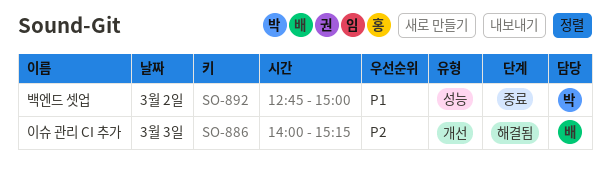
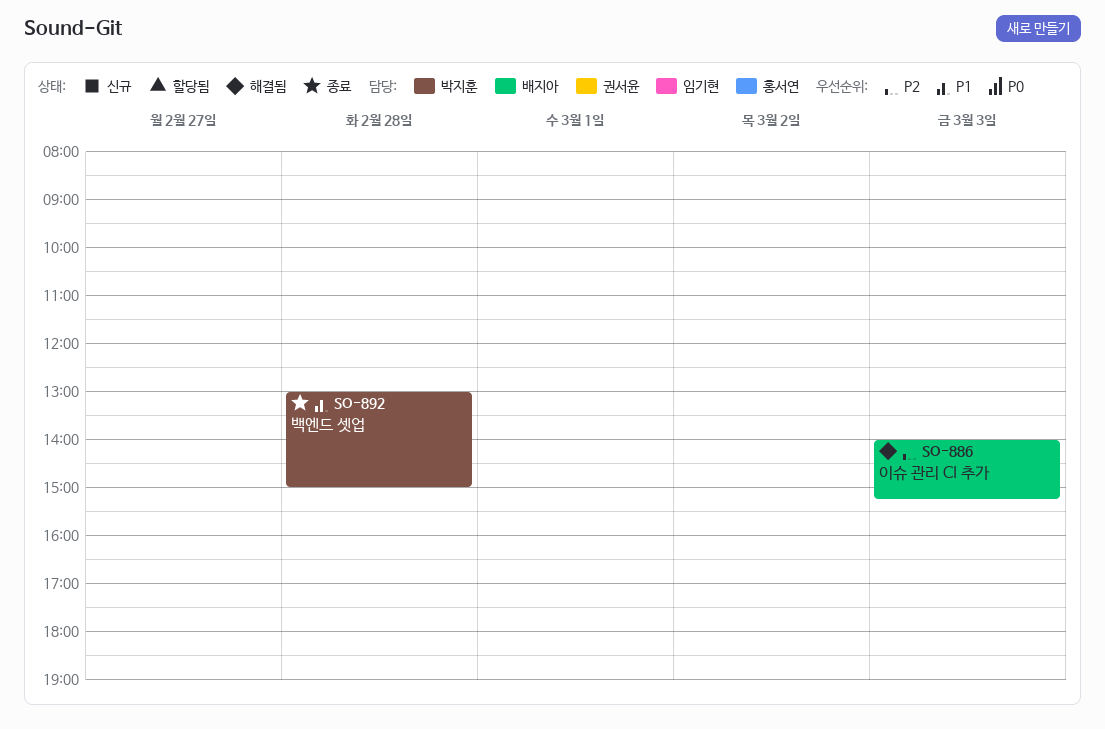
SO-892, day: Mar 2 -> Feb 28
SO-892, begins: 12:45 -> 13:00

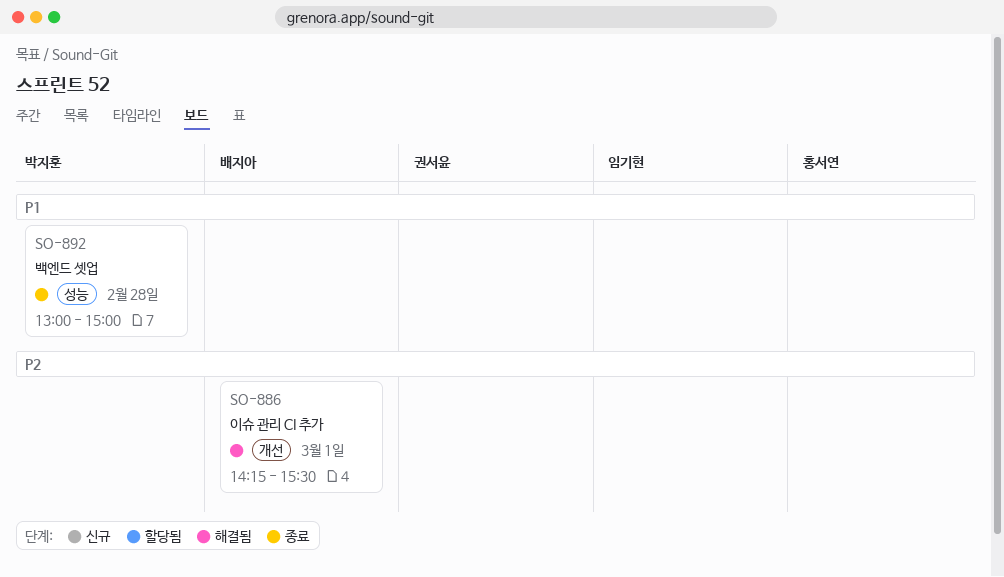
SO-886, day: Mar 3 -> Mar 1
SO-886, begins: 14:00 -> 14:15
SO-886, ends: 15:15 -> 15:30

